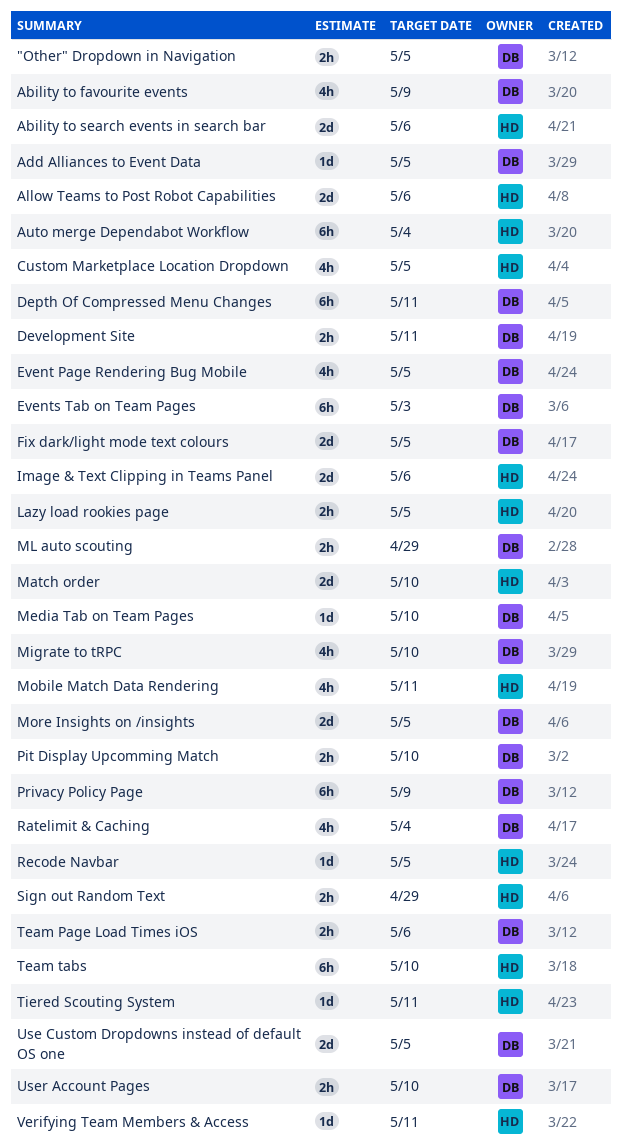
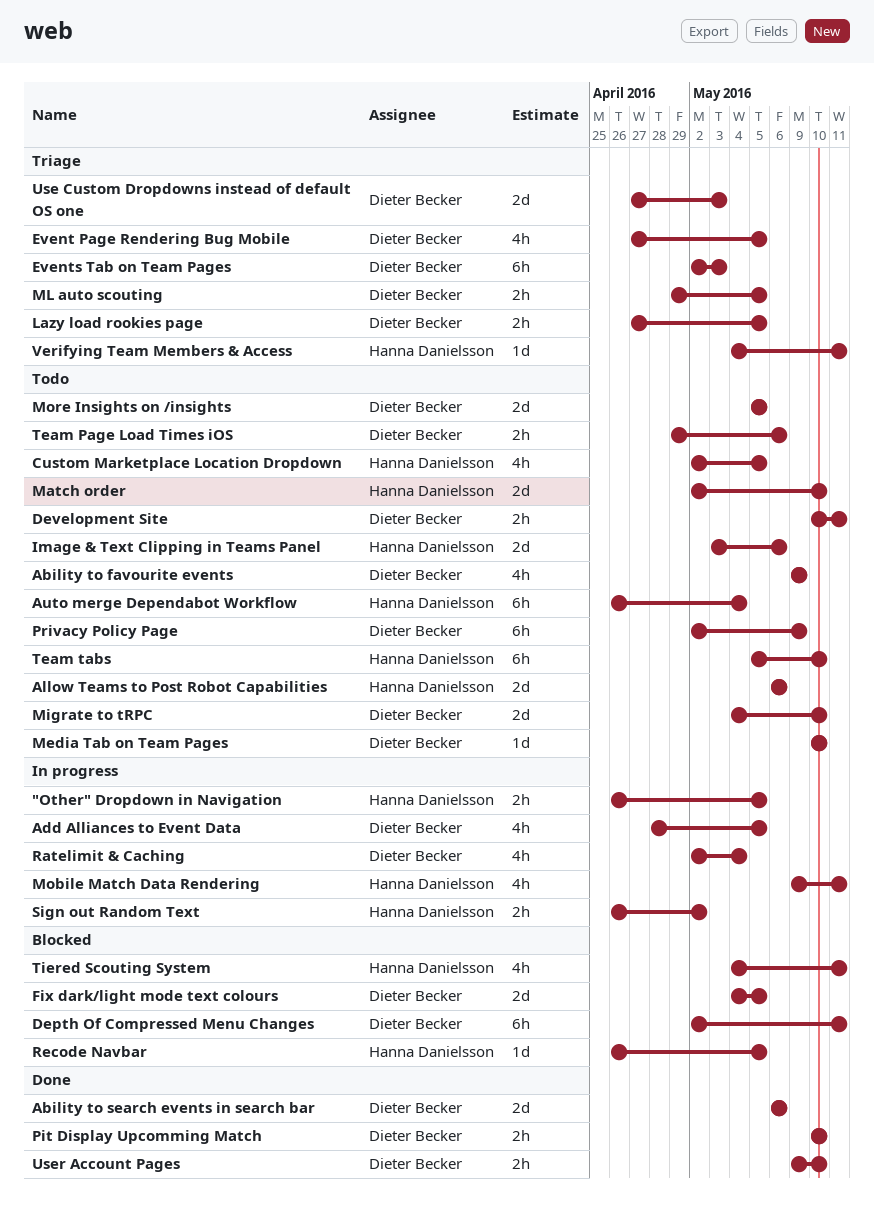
"Other" Dropdown in Navigation, owner: Dieter Becker -> Hanna Danielsson
Ability to search events in search bar, owner: Hanna Danielsson -> Dieter Becker
Add Alliances to Event Data, estimate: 1d -> 4h
Lazy load rookies page, owner: Hanna Danielsson -> Dieter Becker
Migrate to tRPC, estimate: 4h -> 2d
ML auto scouting, due: Apr 29 -> May 5
Sign out Random Text, due: Apr 29 -> May 2
Tiered Scouting System, estimate: 1d -> 4h
Use Custom Dropdowns instead of default OS one, due: May 5 -> May 3

